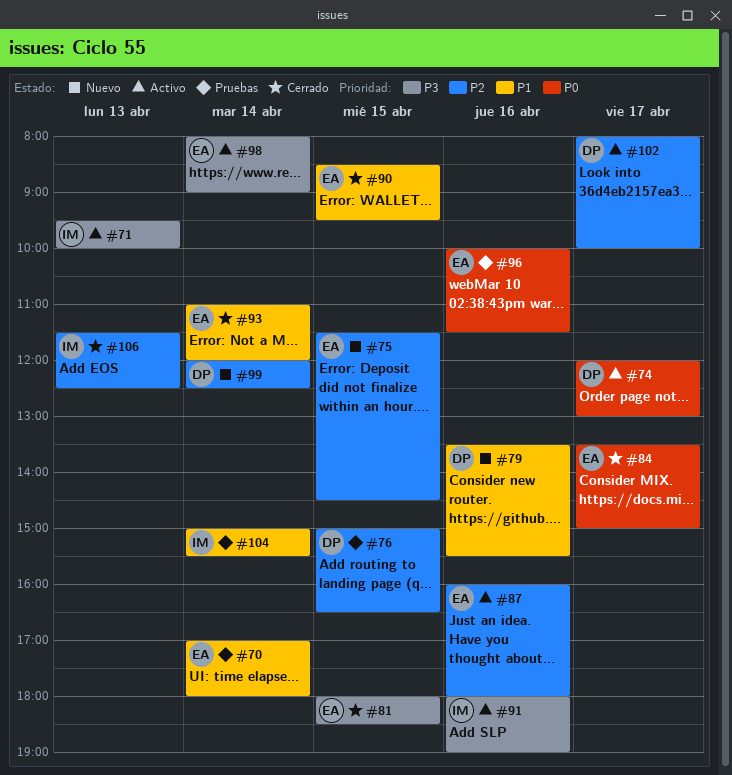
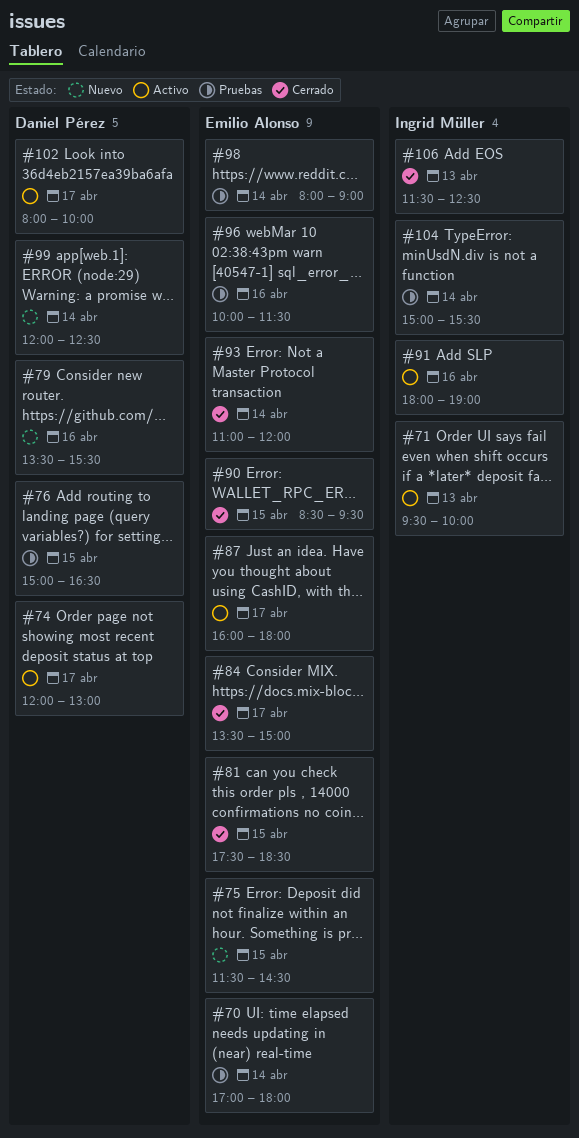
#81, begins: 18:00 -> 17:30
#87, day: Apr 16 -> Apr 17
#98, status: Activo -> Pruebas

